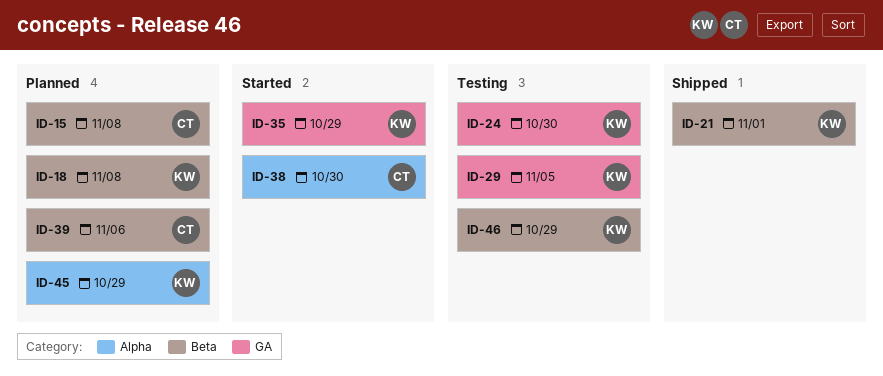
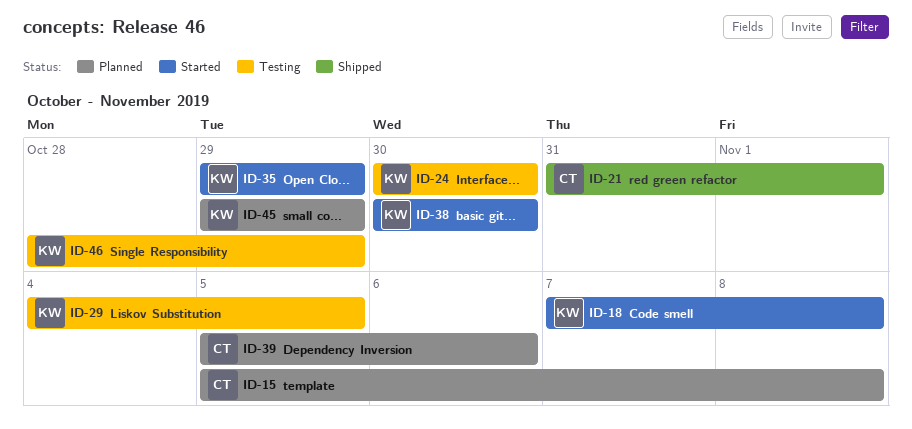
ID-18, status: Planned -> Started
ID-21, owner: KW -> CT
ID-38, owner: CT -> KW

